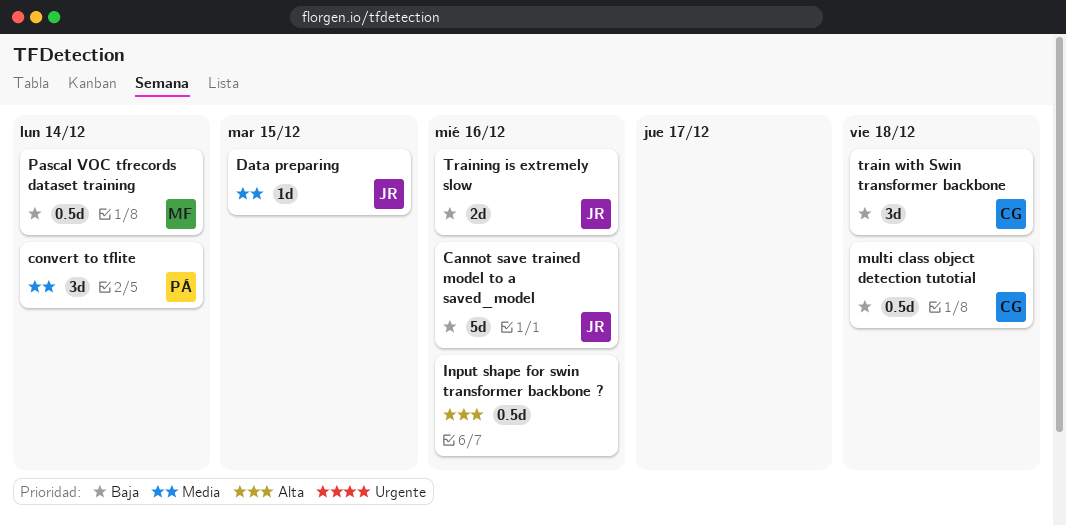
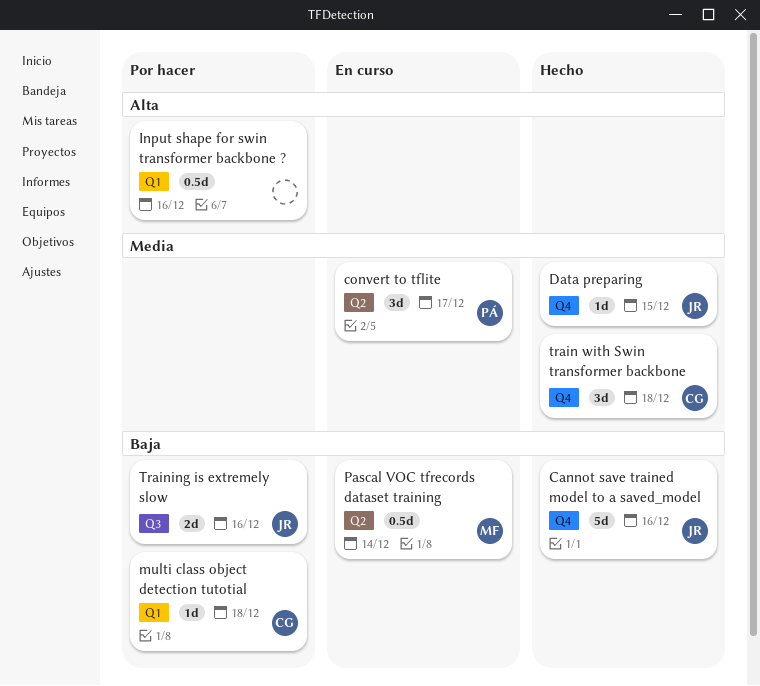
convert to tflite, due: Dec 14 -> Dec 17
multi class object detection tutotial, estimate: 0.5d -> 1d
train with Swin transformer backbone, priority: Baja -> Media

